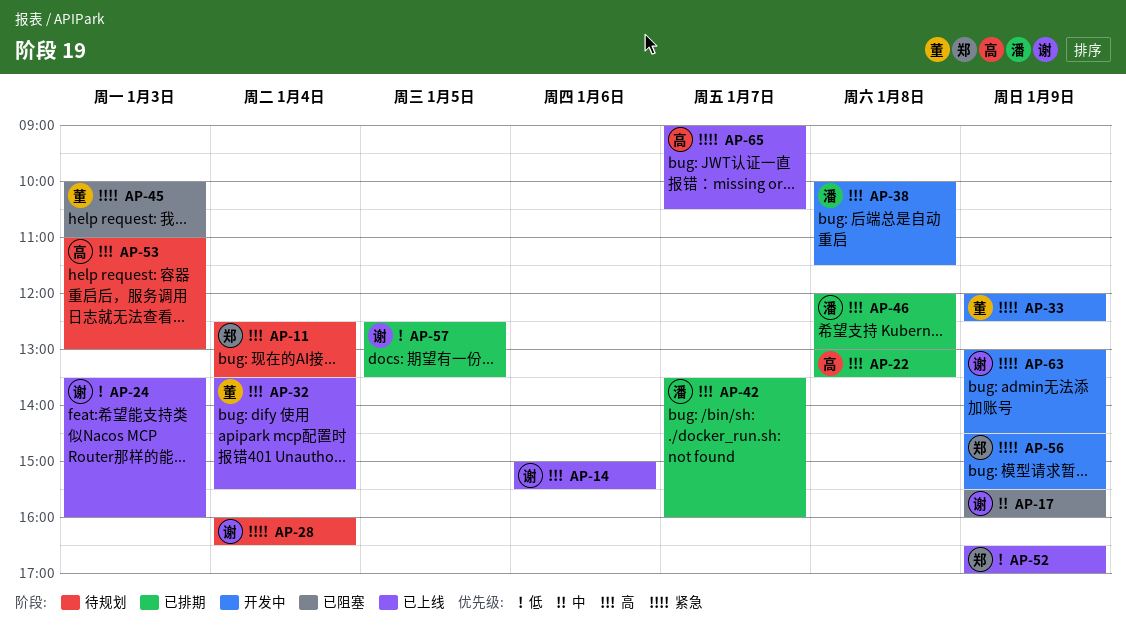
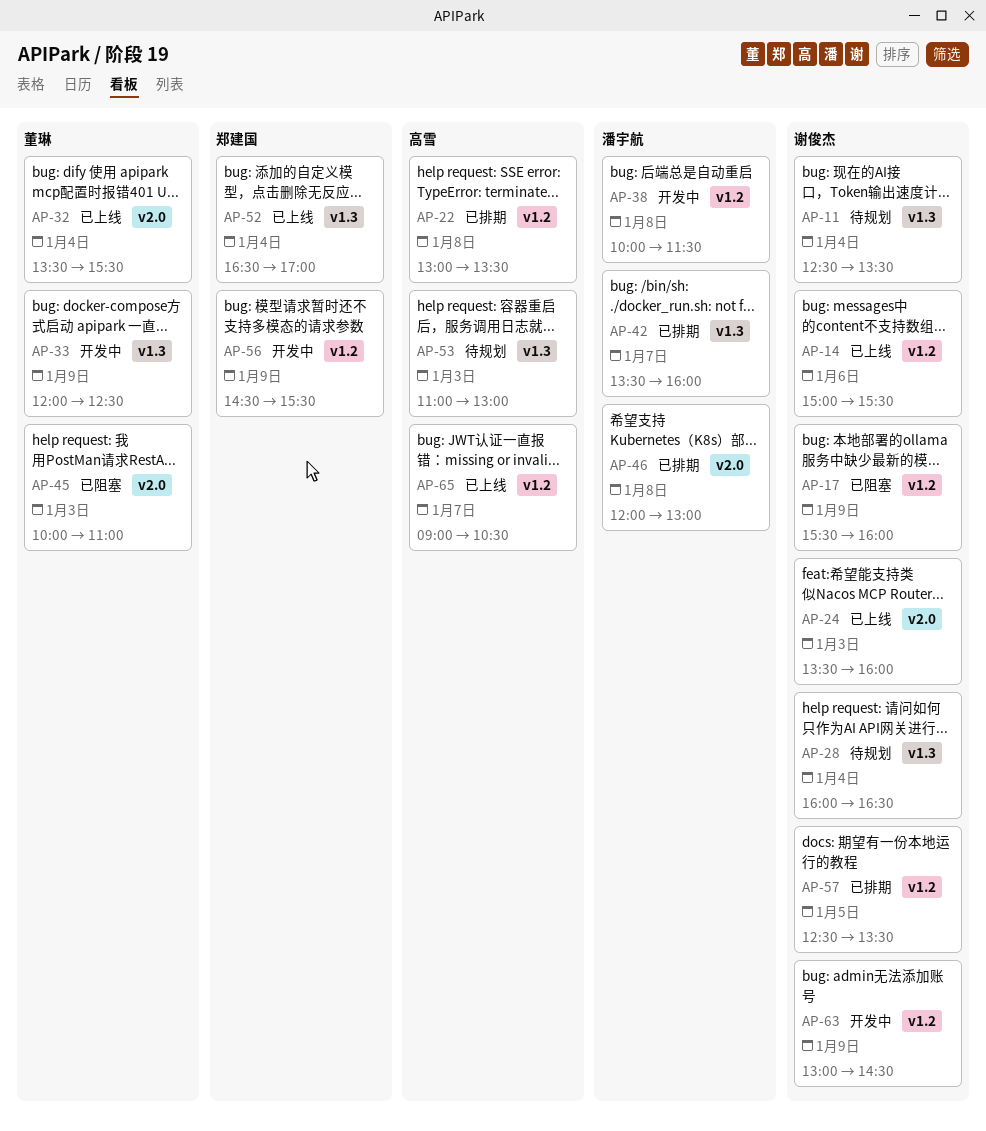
AP-11, owner: 郑建国 -> 谢俊杰
AP-52, day: Jan 9 -> Jan 4

